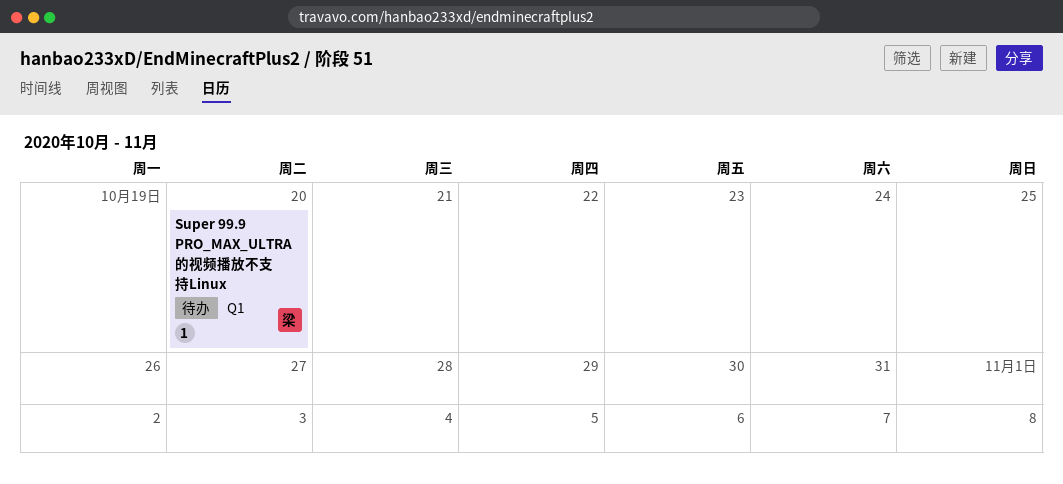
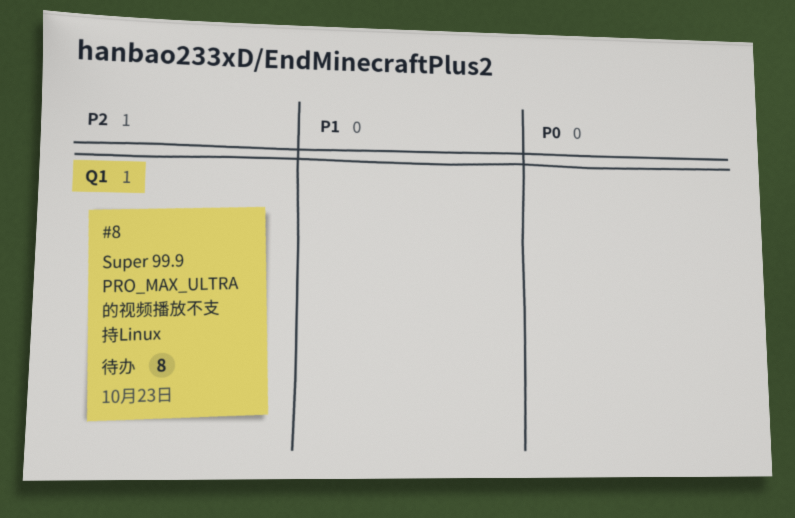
Super 99.9 PRO_MAX_ULTRA 的视频播放不支持Linux, estimate: 1 -> 8
Super 99.9 PRO_MAX_ULTRA 的视频播放不支持Linux, due: Oct 20 -> Oct 23

